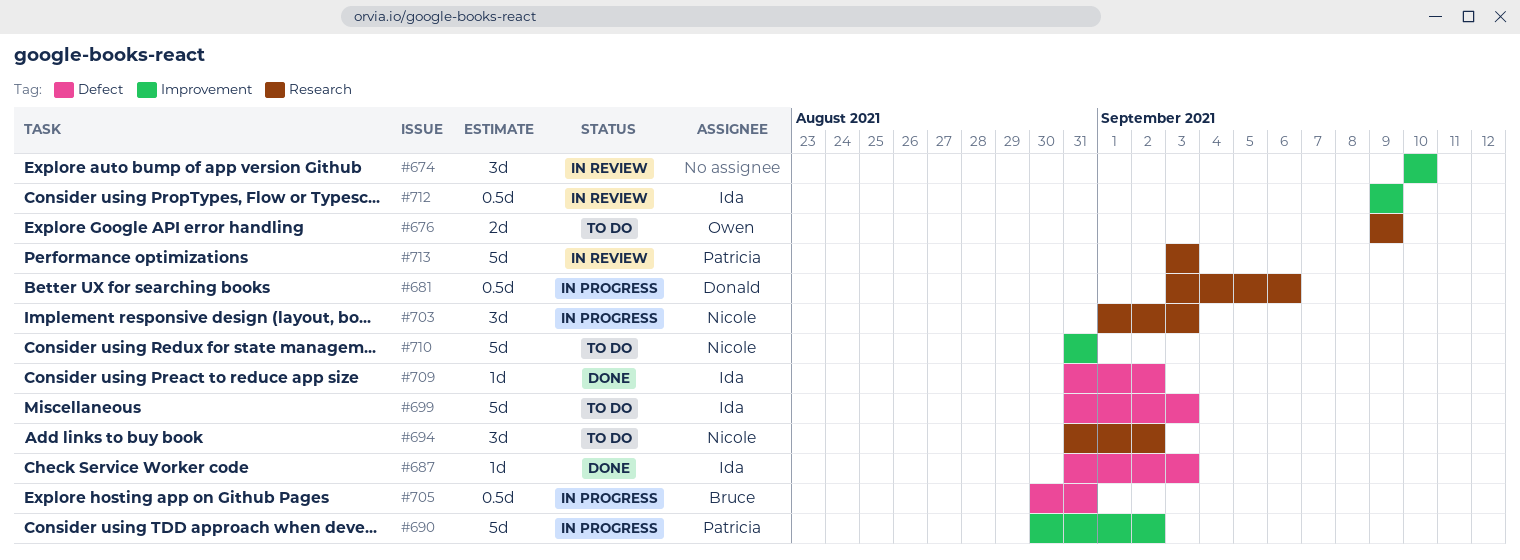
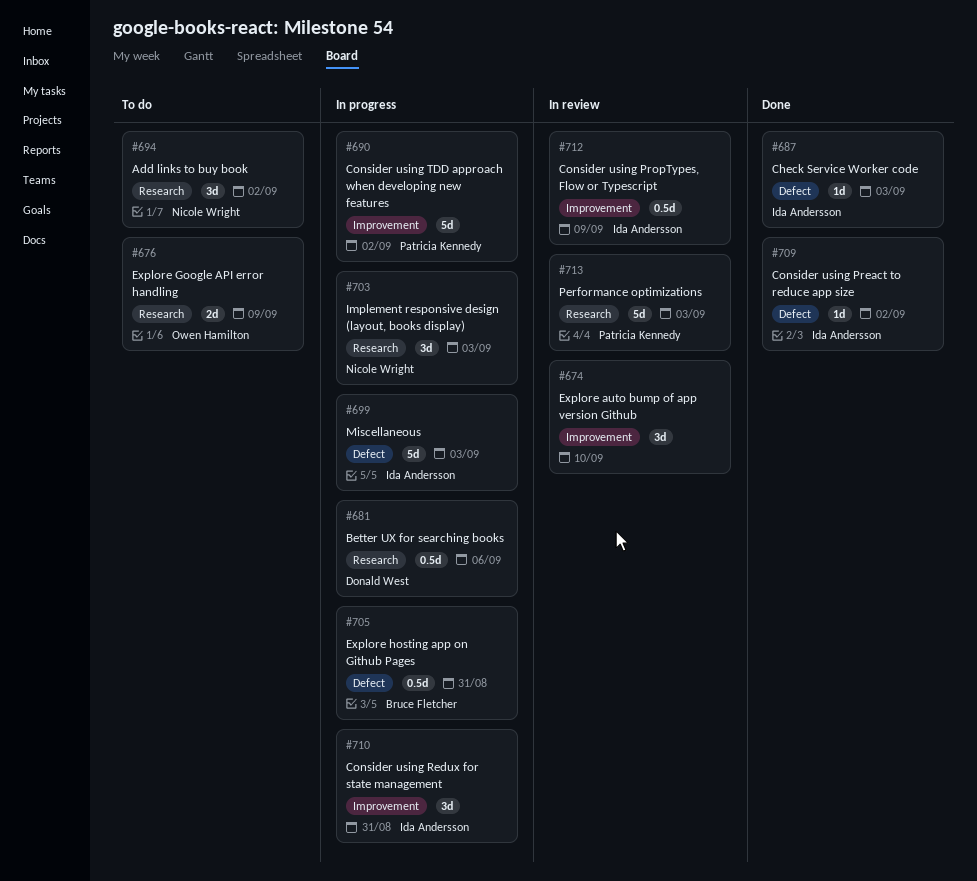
#699, status: To do -> In progress
#710, status: To do -> In progress
#710, owner: Nicole Wright -> Ida Andersson
#710, estimate: 5d -> 3d

